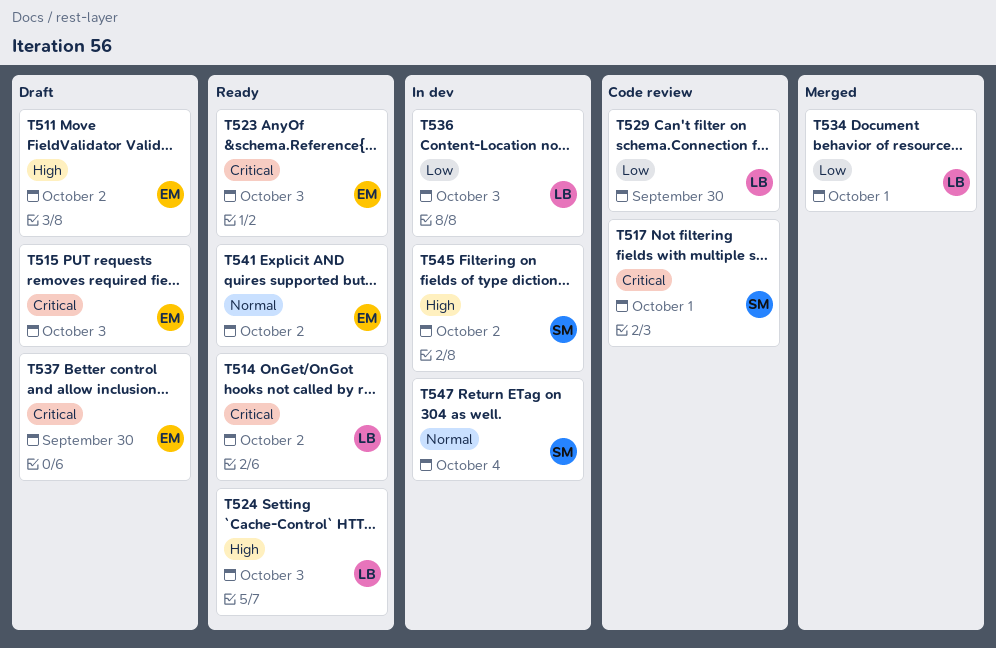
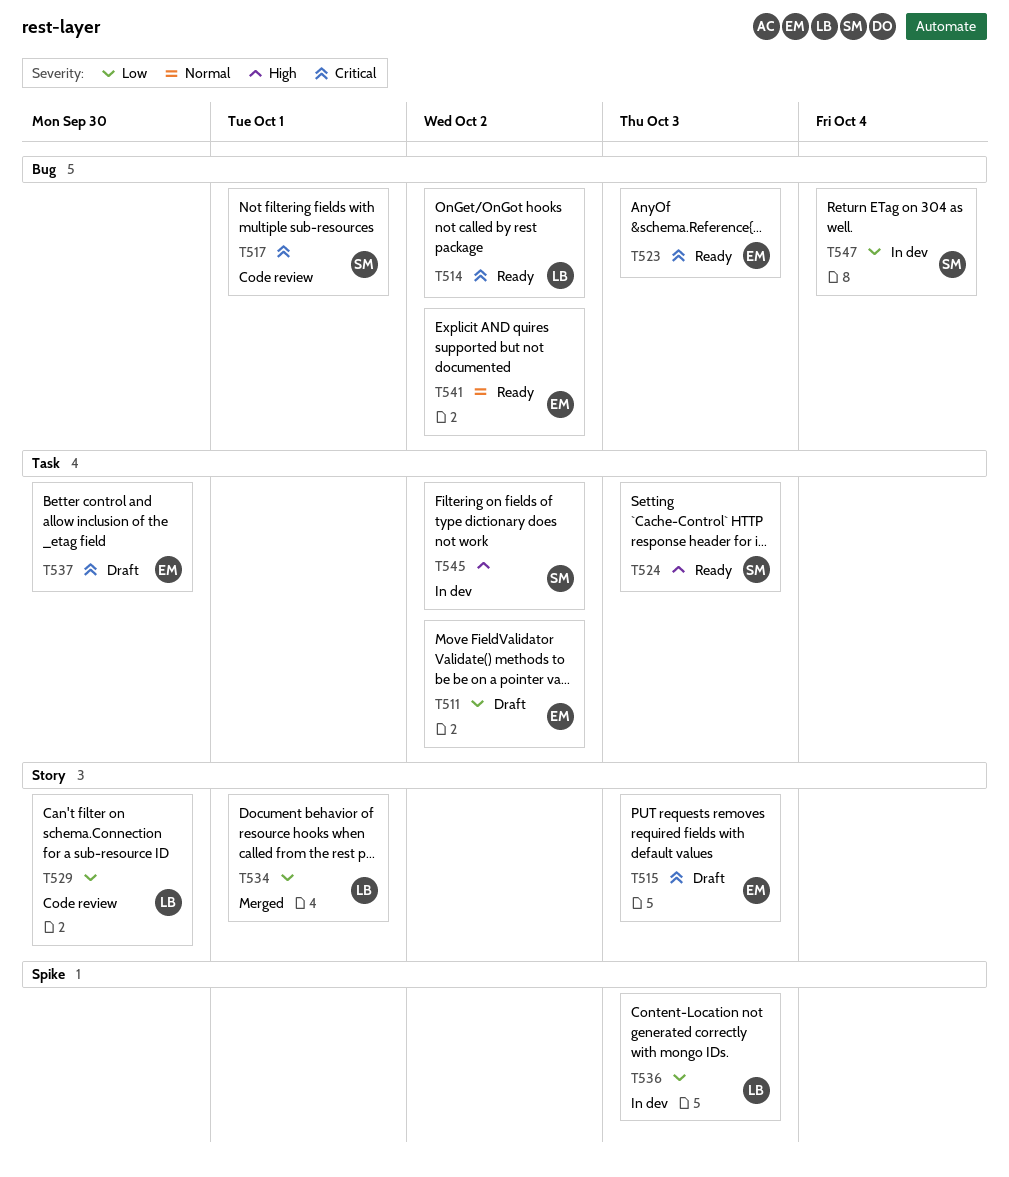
T511, priority: High -> Low
T524, owner: LB -> SM
T547, priority: Normal -> Low

